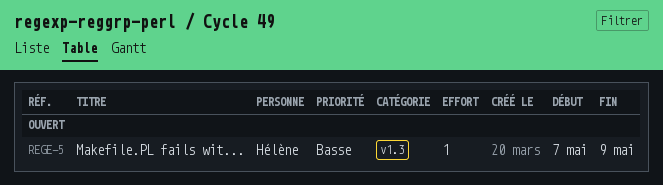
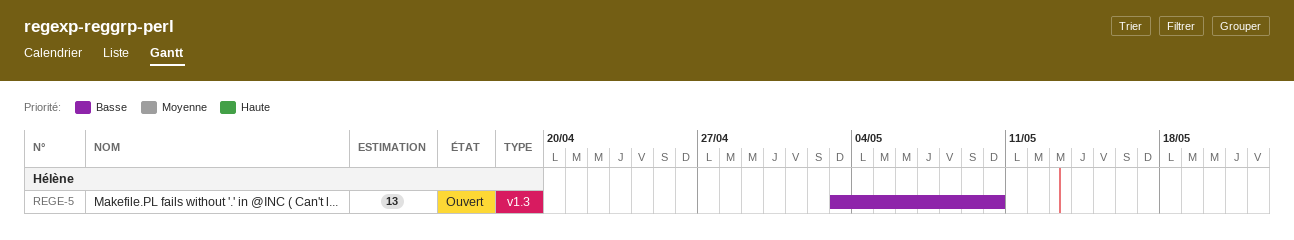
REGE-5, estimate: 1 -> 13
REGE-5, start: May 7 -> May 3
REGE-5, due: May 9 -> May 10

